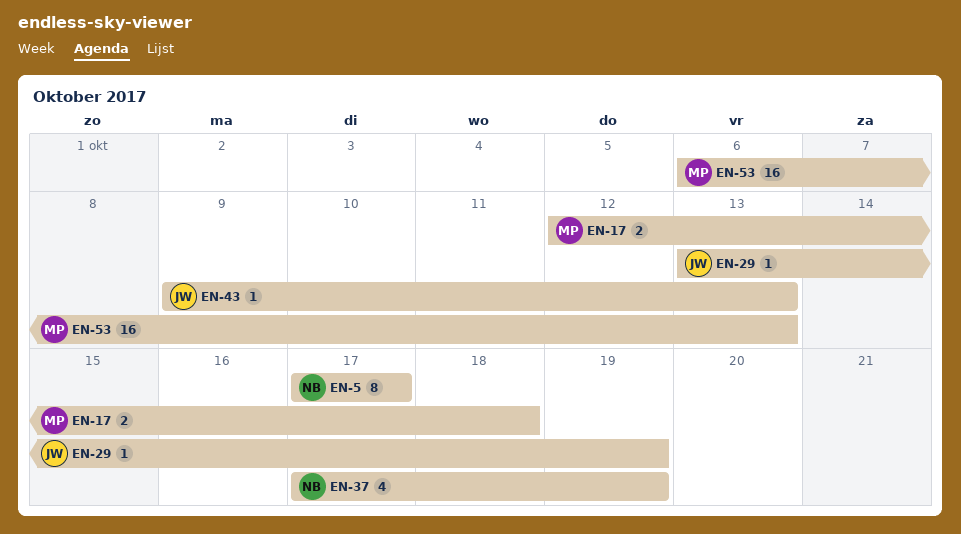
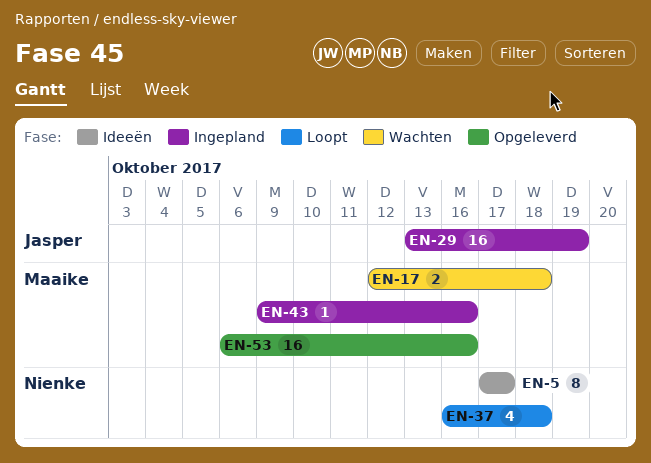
EN-29, estimate: 1 -> 16
EN-37, start: Oct 17 -> Oct 16
EN-37, due: Oct 19 -> Oct 18
EN-43, owner: Jasper -> Maaike
EN-43, due: Oct 13 -> Oct 16
EN-53, due: Oct 13 -> Oct 16

